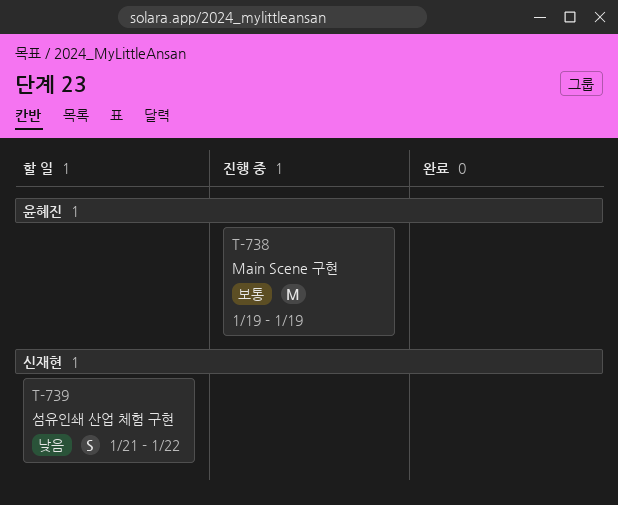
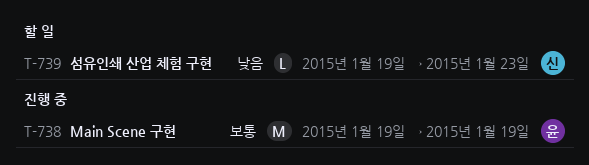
T-739, estimate: S -> L
T-739, start: Jan 21 -> Jan 19
T-739, due: Jan 22 -> Jan 23

